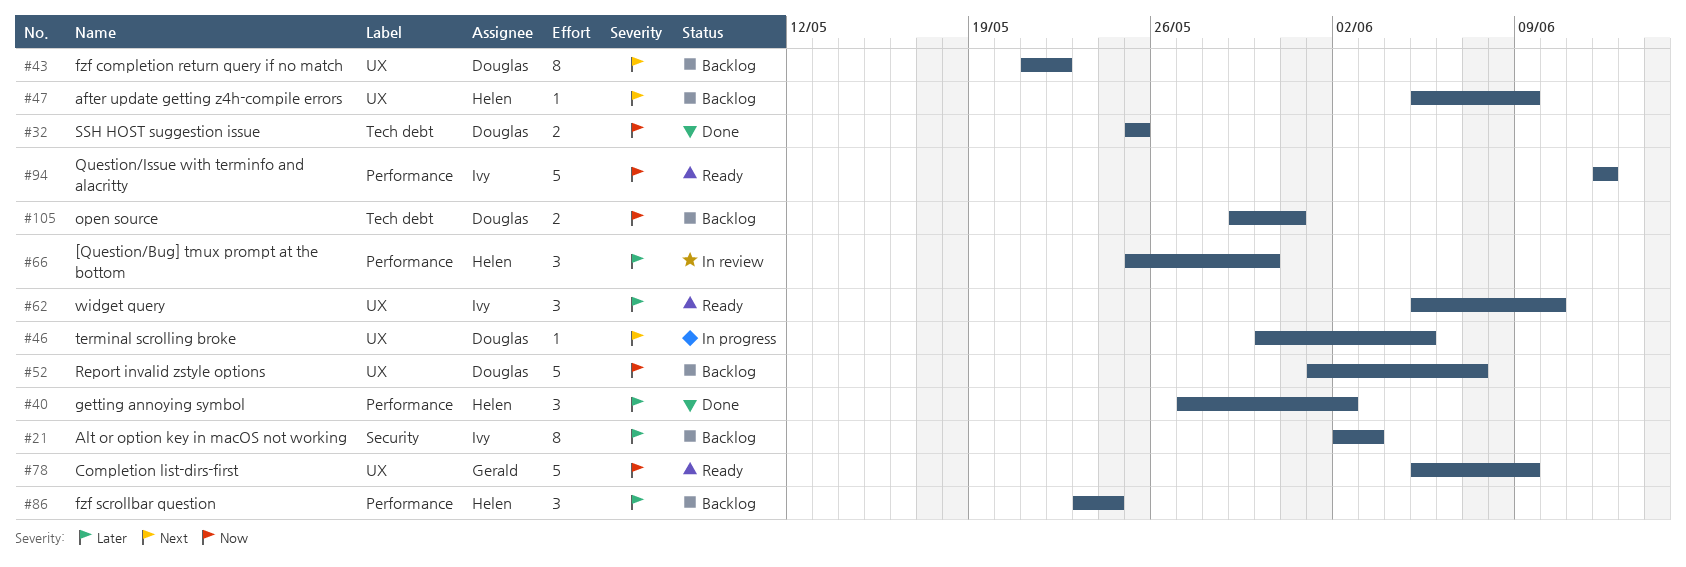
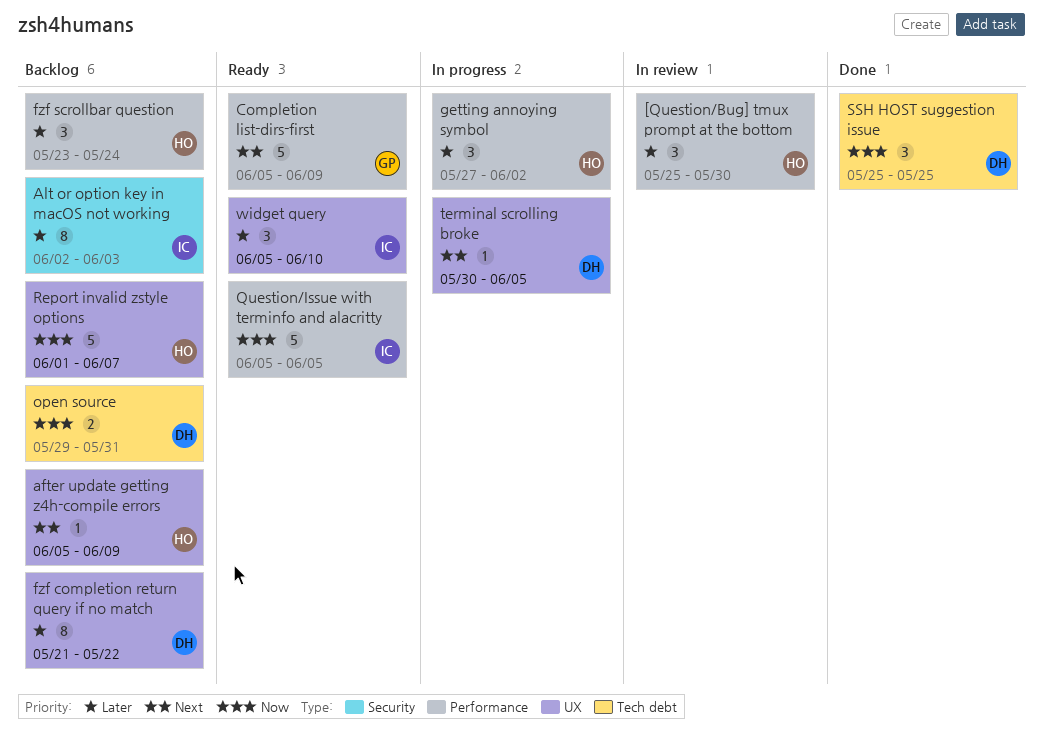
Completion list-dirs-first, priority: Now -> Next
Completion list-dirs-first, label: UX -> Performance
fzf completion return query if no match, priority: Next -> Later
getting annoying symbol, status: Done -> In progress
Question/Issue with terminfo and alacritty, start: Jun 12 -> Jun 5
Question/Issue with terminfo and alacritty, due: Jun 12 -> Jun 5
Report invalid zstyle options, owner: Douglas -> Helen
SSH HOST suggestion issue, estimate: 2 -> 3

